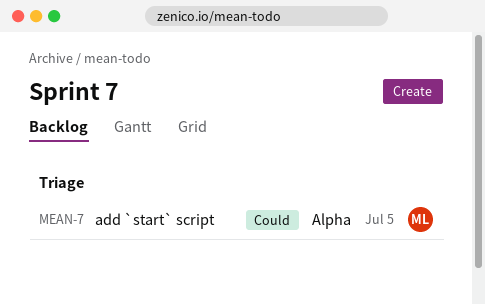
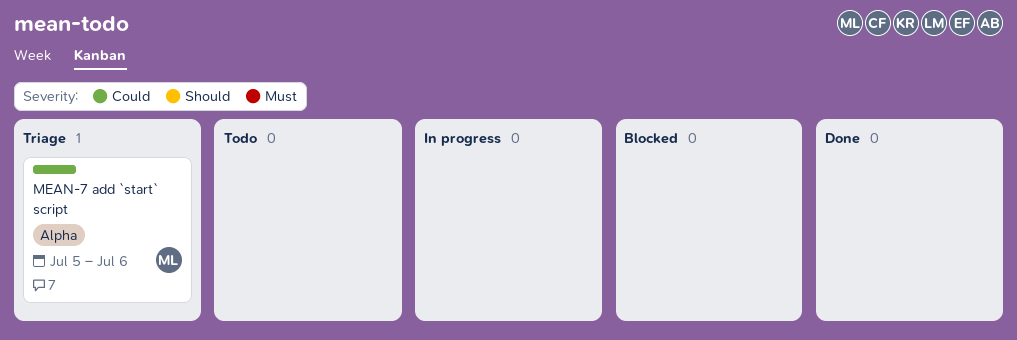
MEAN-7, due: Jul 5 -> Jul 6

